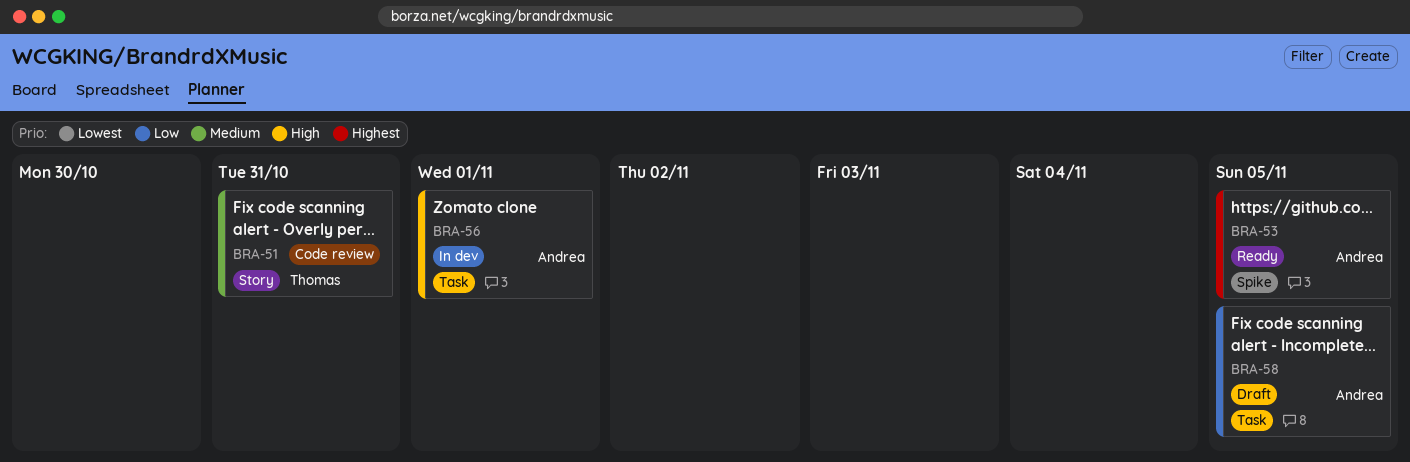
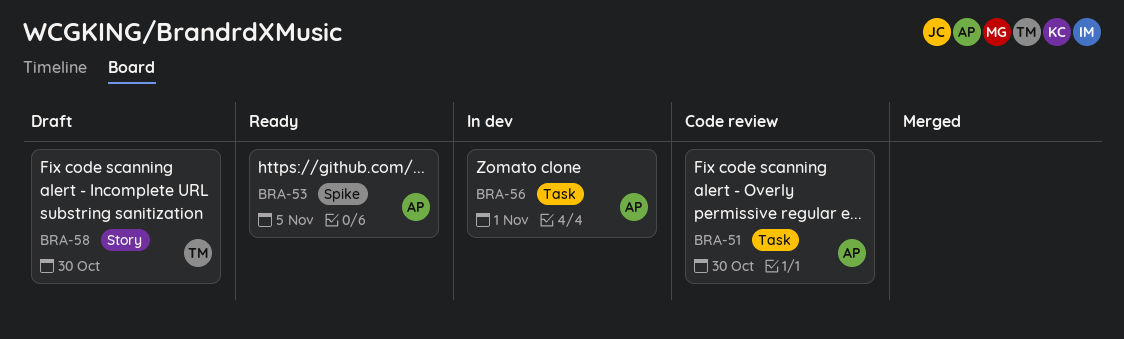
BRA-51, owner: Thomas -> Andrea
BRA-51, label: Story -> Task
BRA-51, due: Oct 31 -> Oct 30
BRA-58, owner: Andrea -> Thomas
BRA-58, label: Task -> Story
BRA-58, due: Nov 5 -> Oct 30

